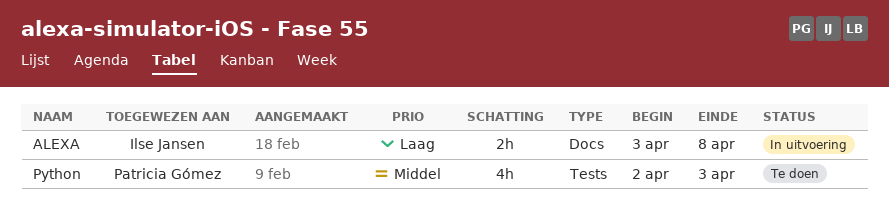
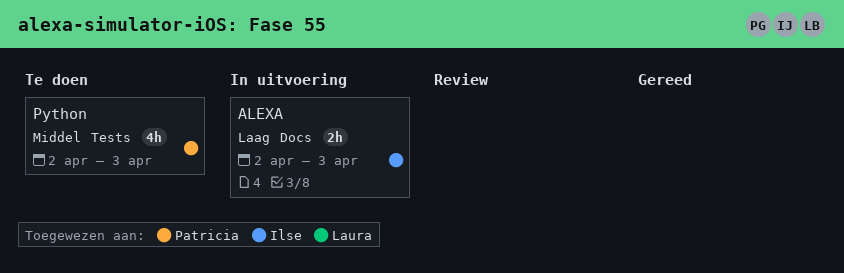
ALEXA, start: Apr 3 -> Apr 2
ALEXA, due: Apr 8 -> Apr 3

